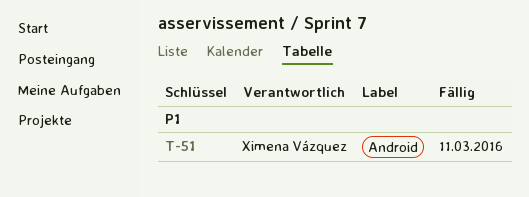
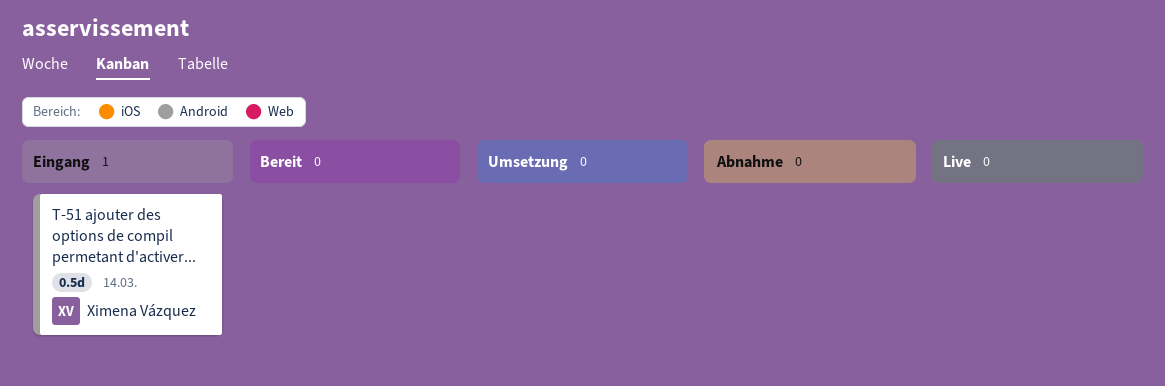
T-51, due: Mar 11 -> Mar 14

